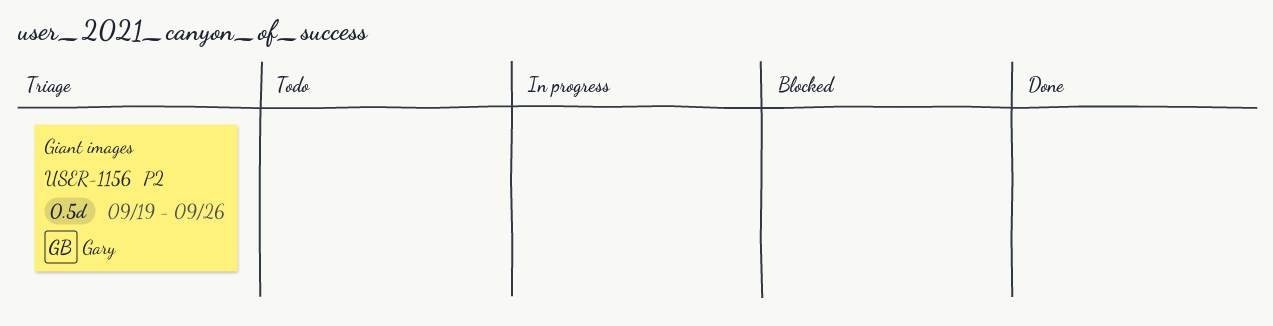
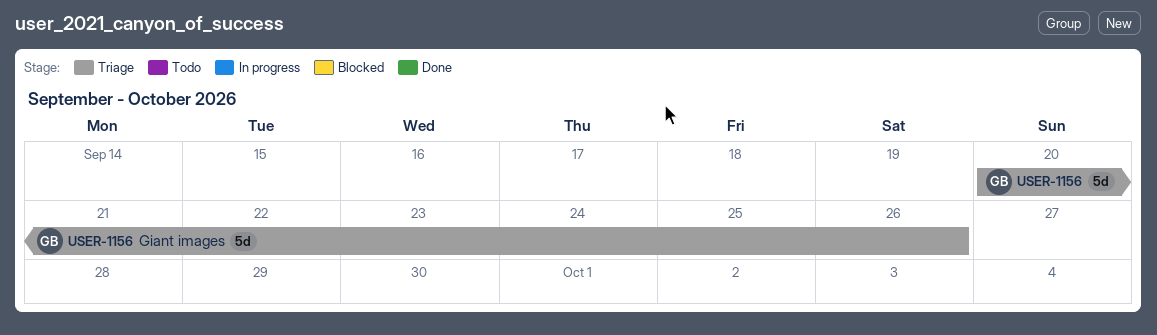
USER-1156, estimate: 0.5d -> 5d
USER-1156, start: Sep 19 -> Sep 20

